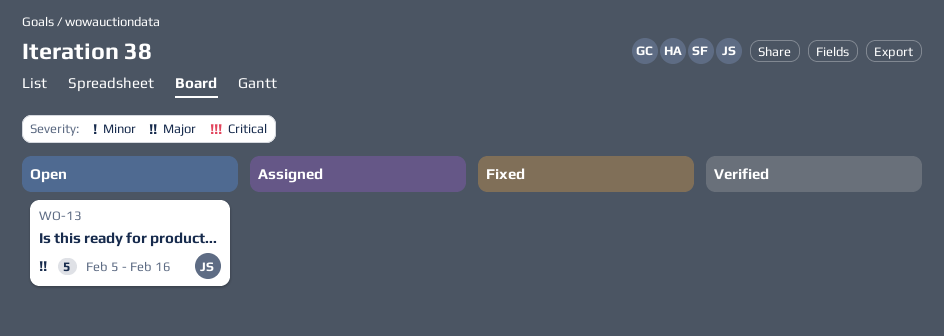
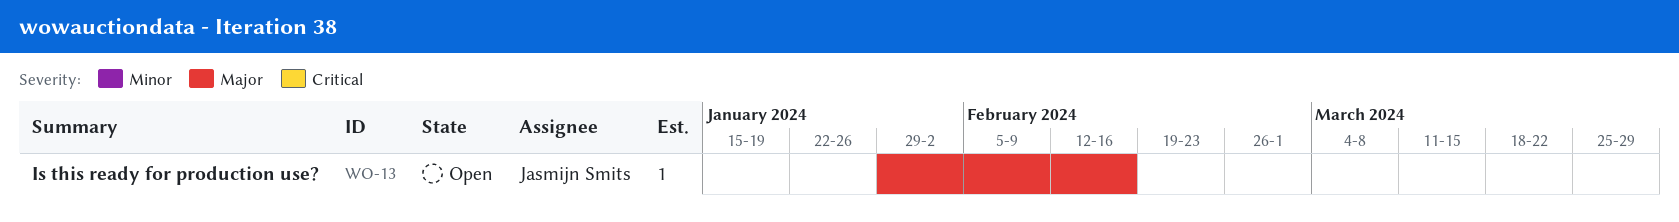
WO-13, estimate: 5 -> 1
WO-13, start: Feb 5 -> Jan 29

